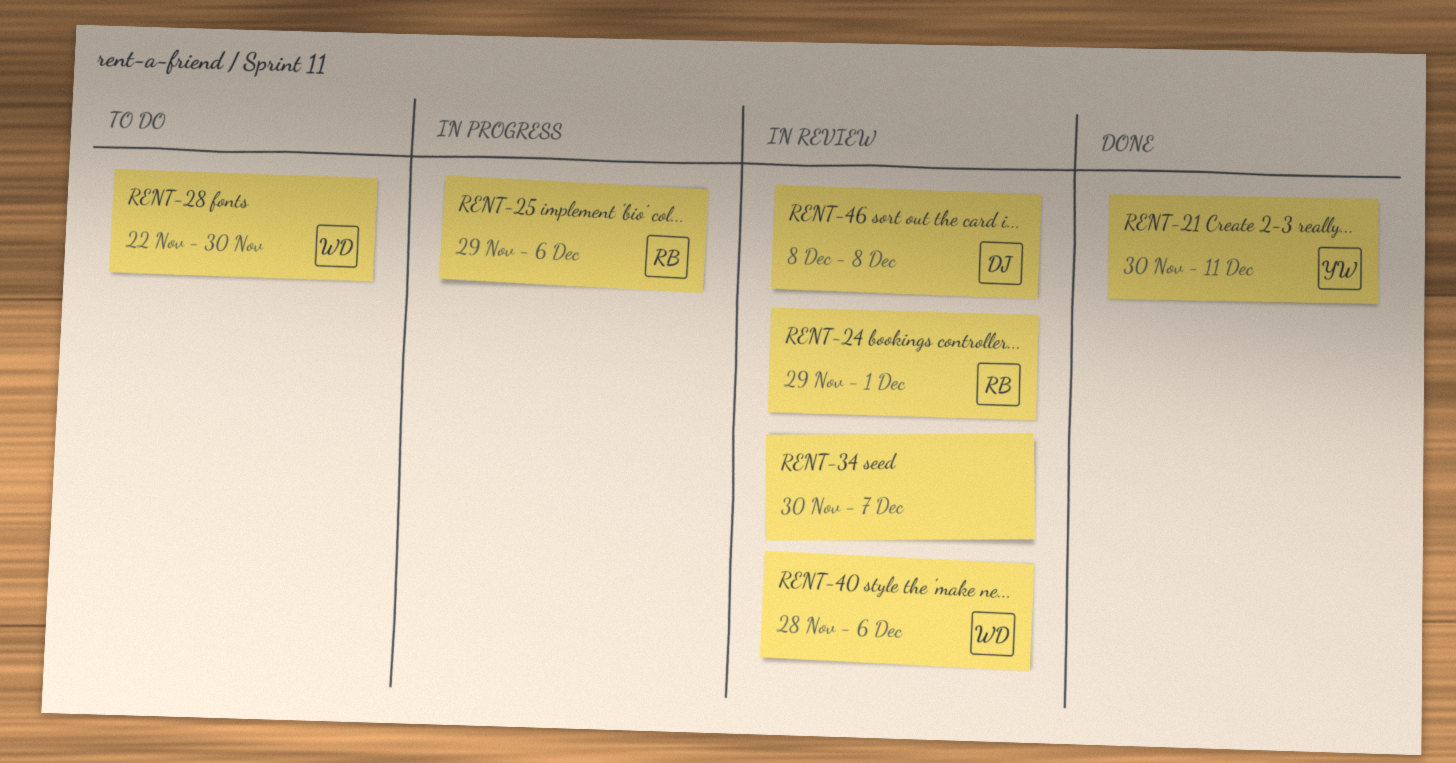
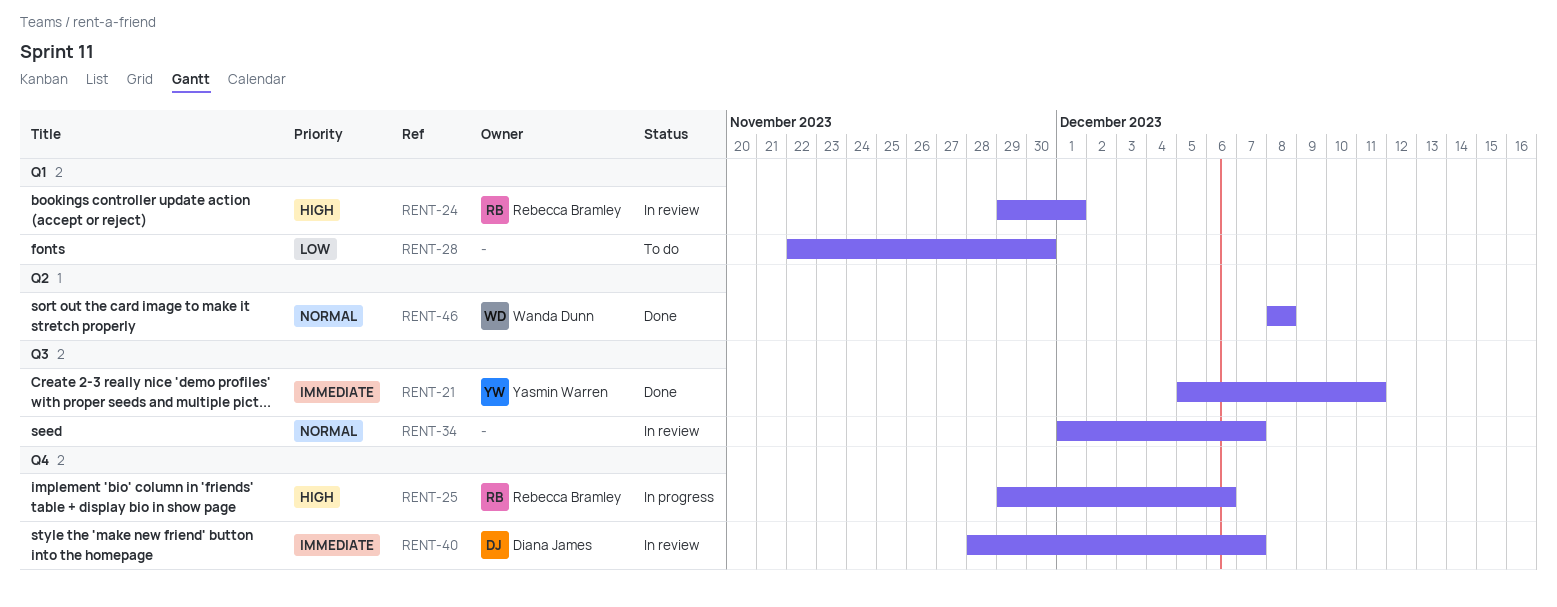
RENT-21, start: Nov 30 -> Dec 5
RENT-28, owner: Wanda Dunn -> none
RENT-34, start: Nov 30 -> Dec 1
RENT-40, owner: Wanda Dunn -> Diana James
RENT-40, due: Dec 6 -> Dec 7
RENT-46, status: In review -> Done
RENT-46, owner: Diana James -> Wanda Dunn

